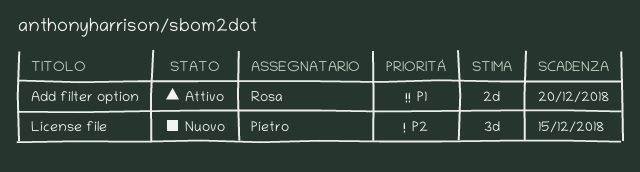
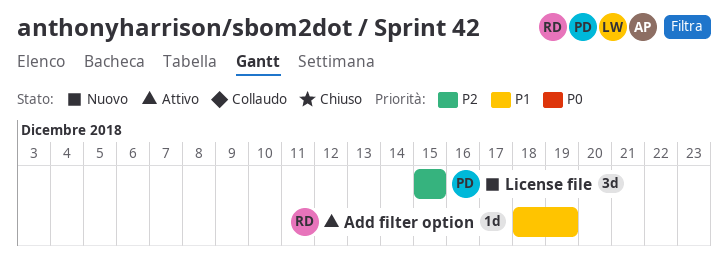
Add filter option, estimate: 2d -> 1d
Add filter option, due: Dec 20 -> Dec 19

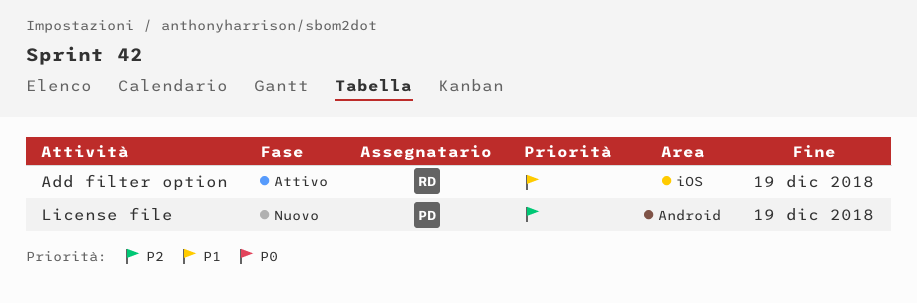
License file, due: Dec 15 -> Dec 19

